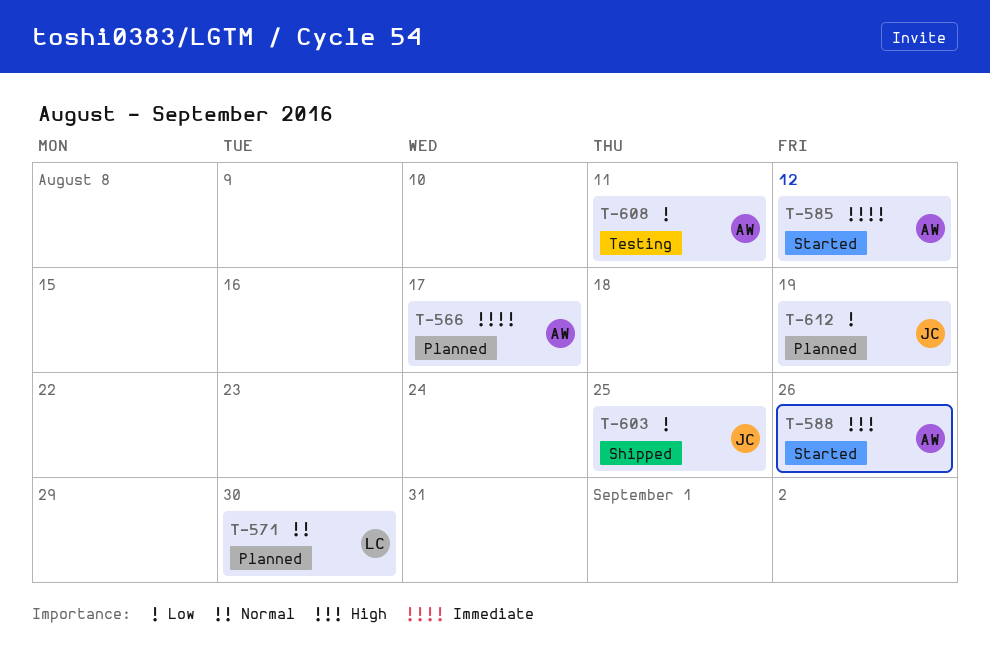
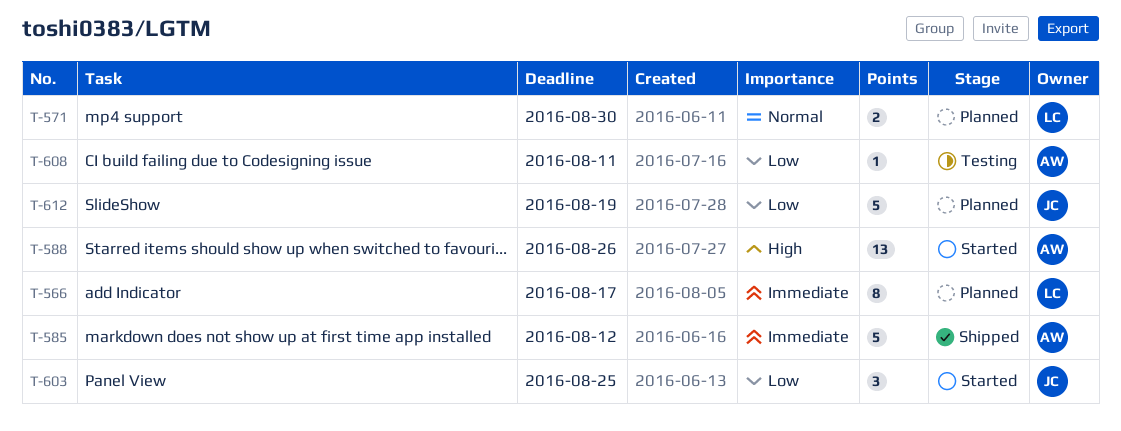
T-566, owner: AW -> LC
T-585, status: Started -> Shipped
T-603, status: Shipped -> Started

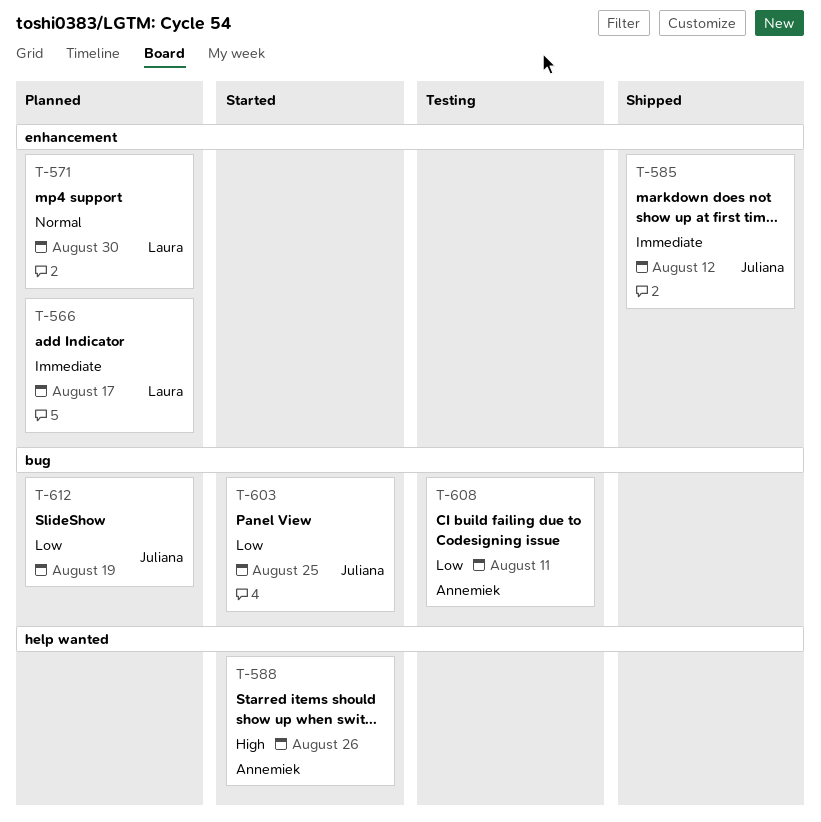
T-585, owner: Annemiek -> Juliana

